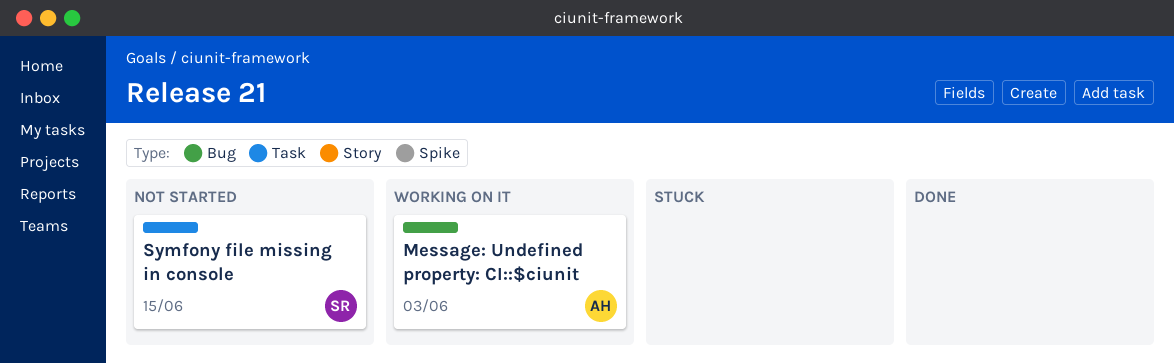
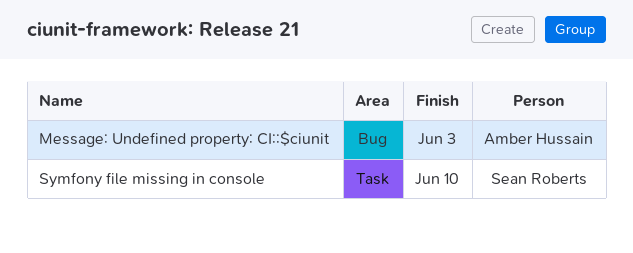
Symfony file missing in console, due: Jun 15 -> Jun 10

